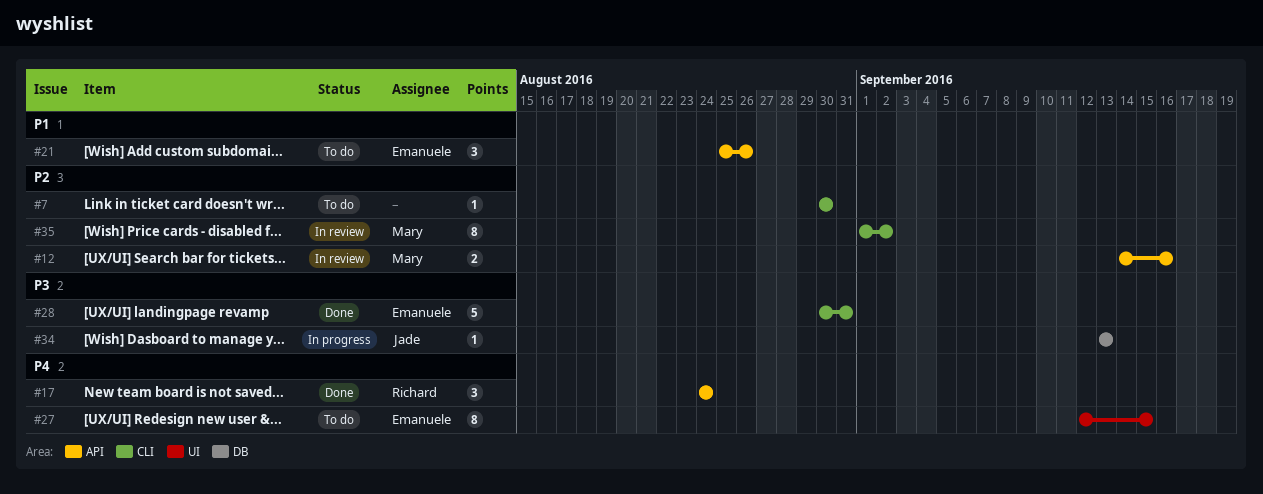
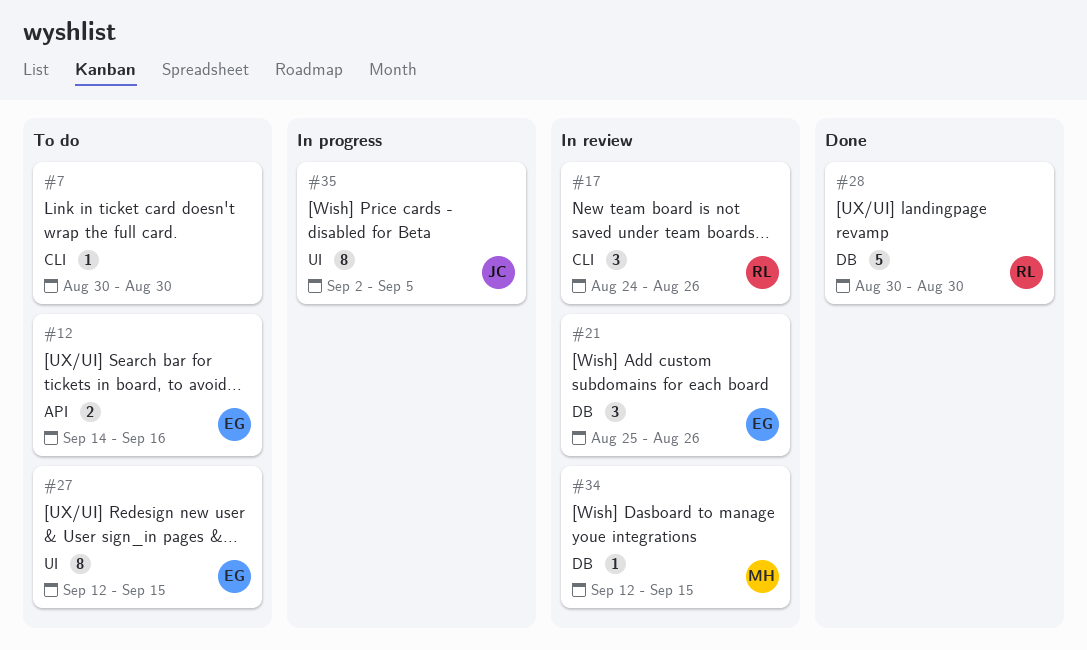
#12, status: In review -> To do
#12, owner: Mary -> Emanuele
#17, status: Done -> In review
#17, label: API -> CLI
#17, due: Aug 24 -> Aug 26
#21, status: To do -> In review
#21, label: API -> DB
#28, owner: Emanuele -> Richard
#28, label: CLI -> DB
#28, due: Aug 31 -> Aug 30
#34, status: In progress -> In review
#34, owner: Jade -> Mary
#34, start: Sep 13 -> Sep 12
#34, due: Sep 13 -> Sep 15
#35, status: In review -> In progress
#35, owner: Mary -> Jade
#35, label: CLI -> UI
#35, start: Sep 1 -> Sep 2
#35, due: Sep 2 -> Sep 5

